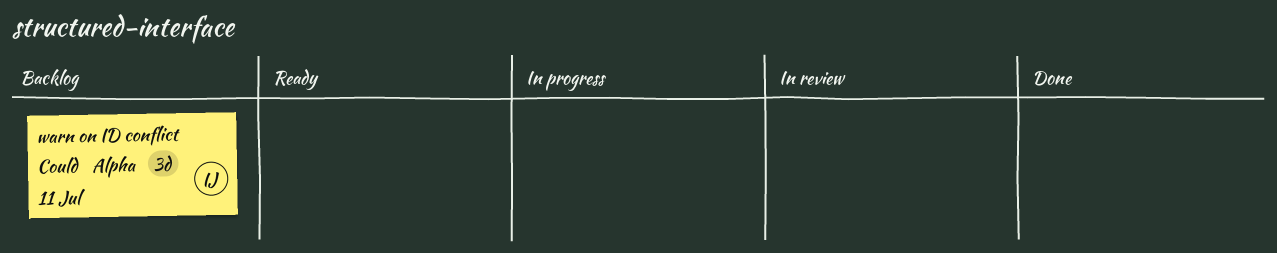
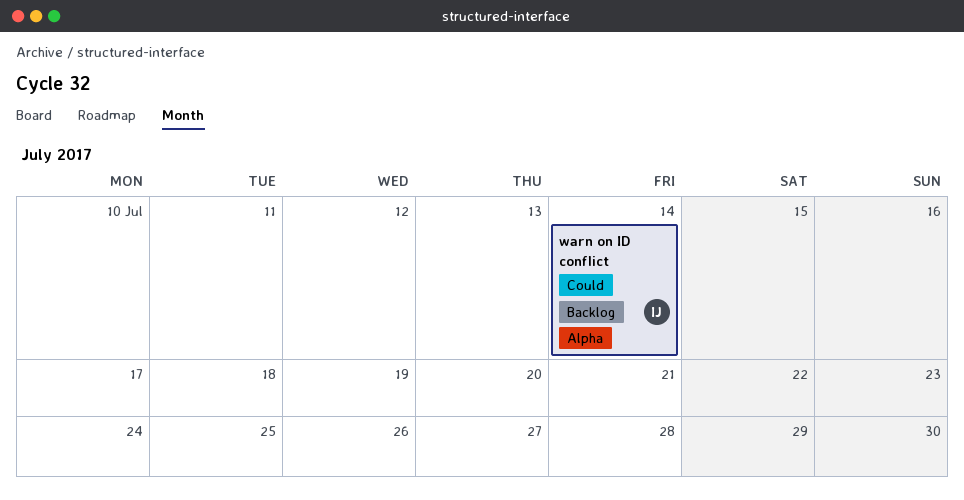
warn on ID conflict, due: Jul 11 -> Jul 14

